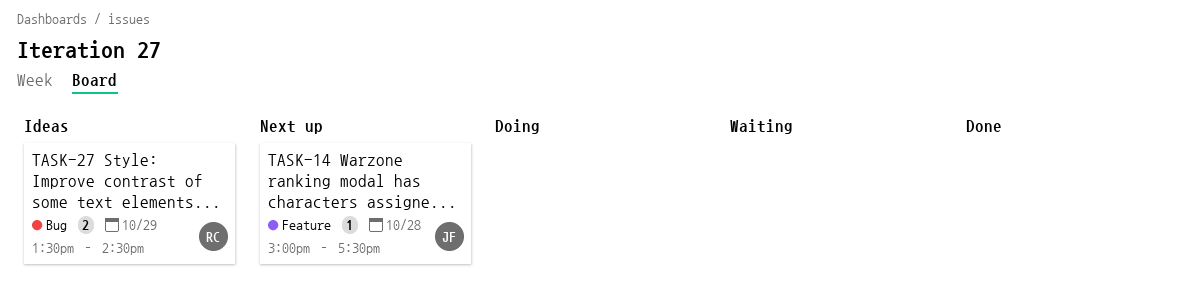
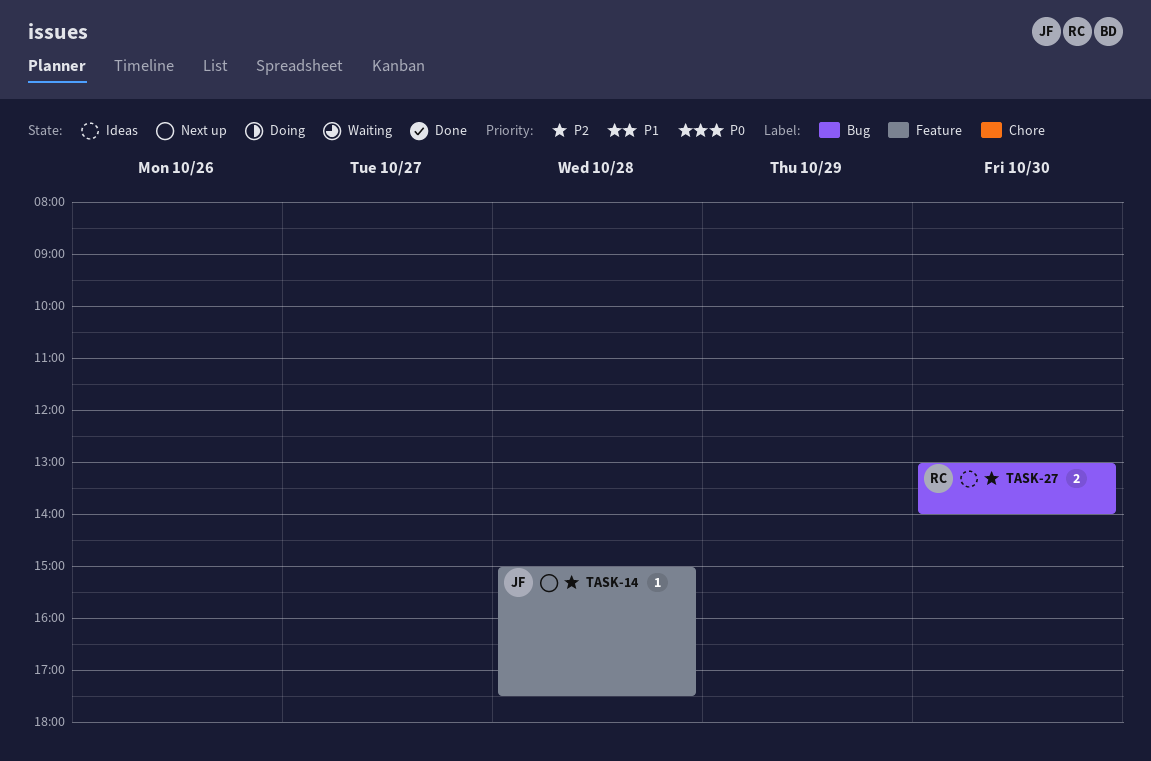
TASK-27, day: Oct 29 -> Oct 30
TASK-27, begins: 13:30 -> 13:00
TASK-27, ends: 14:30 -> 14:00

